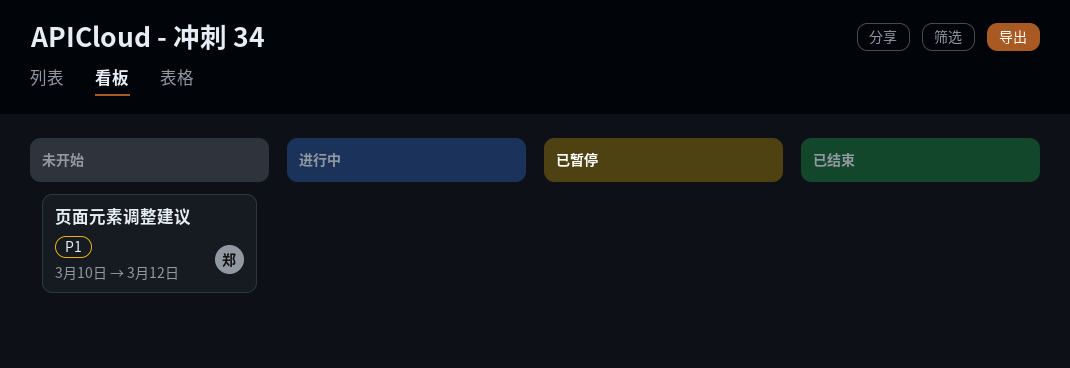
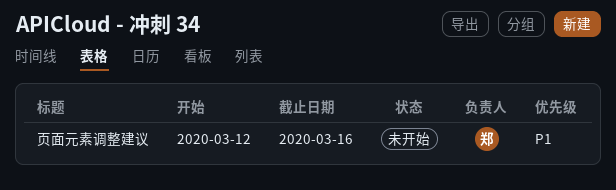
页面元素调整建议, start: Mar 10 -> Mar 12
页面元素调整建议, due: Mar 12 -> Mar 16

